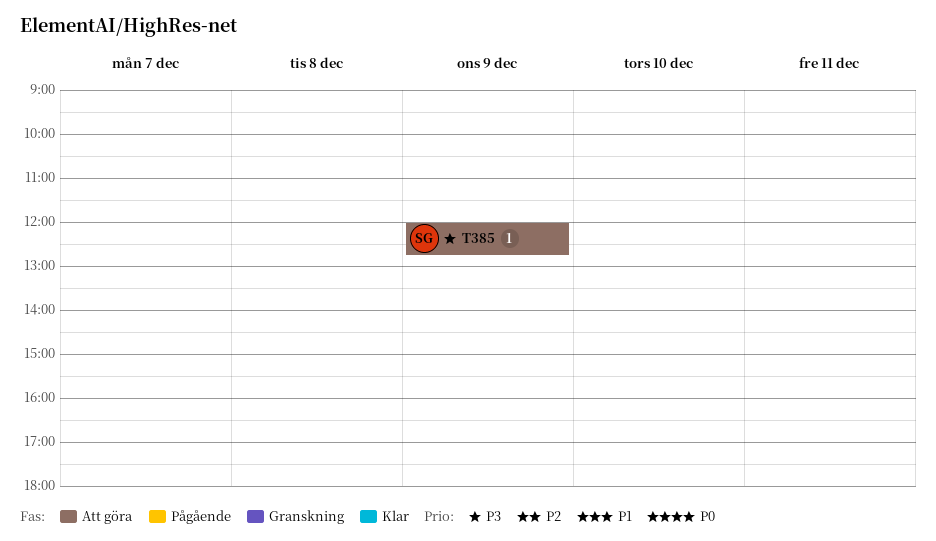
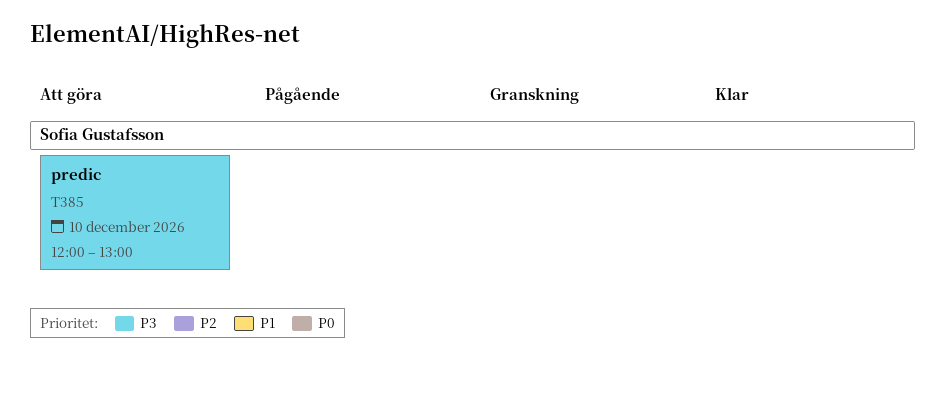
T385, day: Dec 9 -> Dec 10
T385, ends: 12:45 -> 13:00

